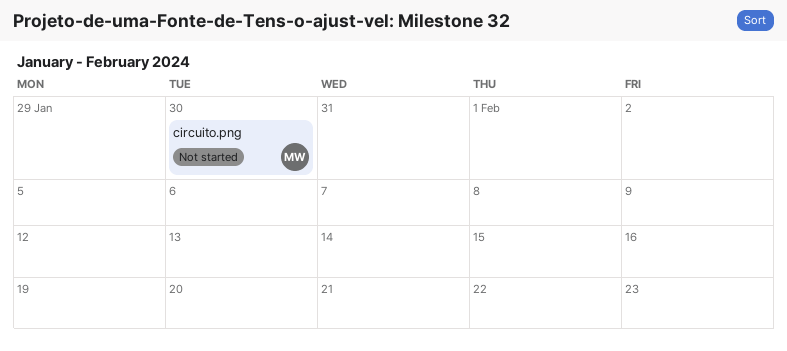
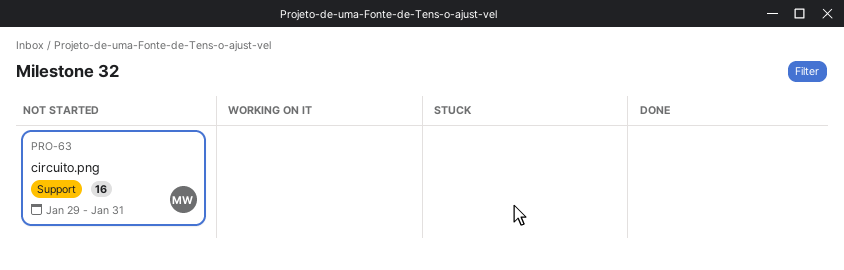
circuito.png, due: Jan 30 -> Jan 31

